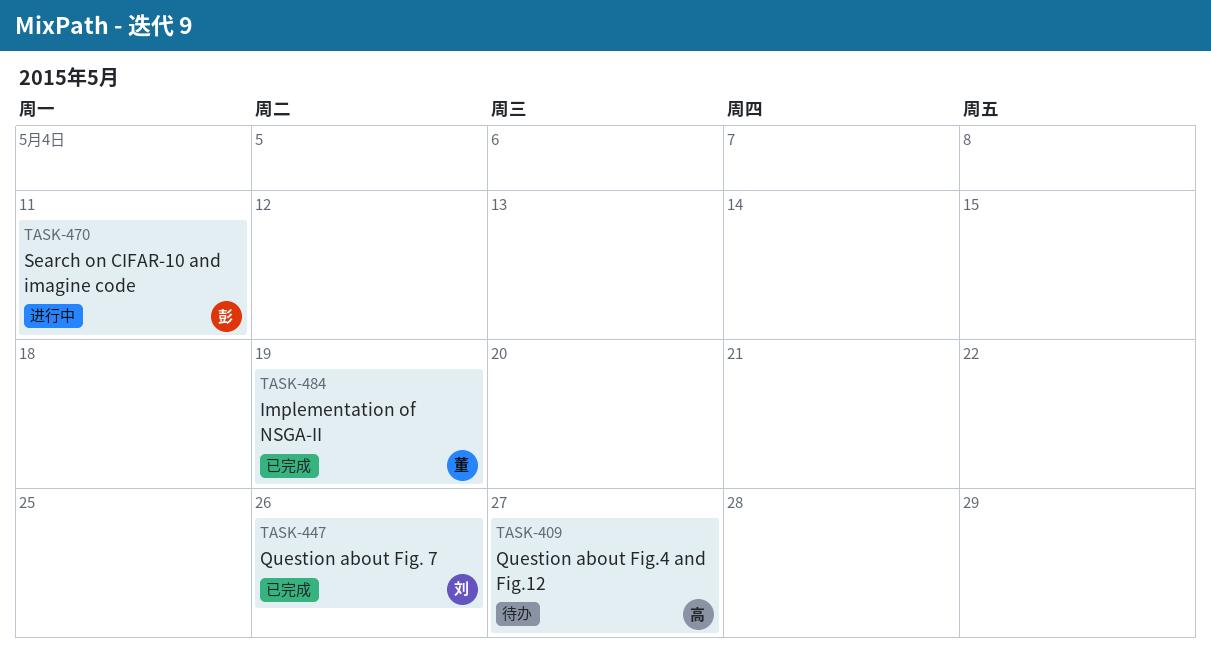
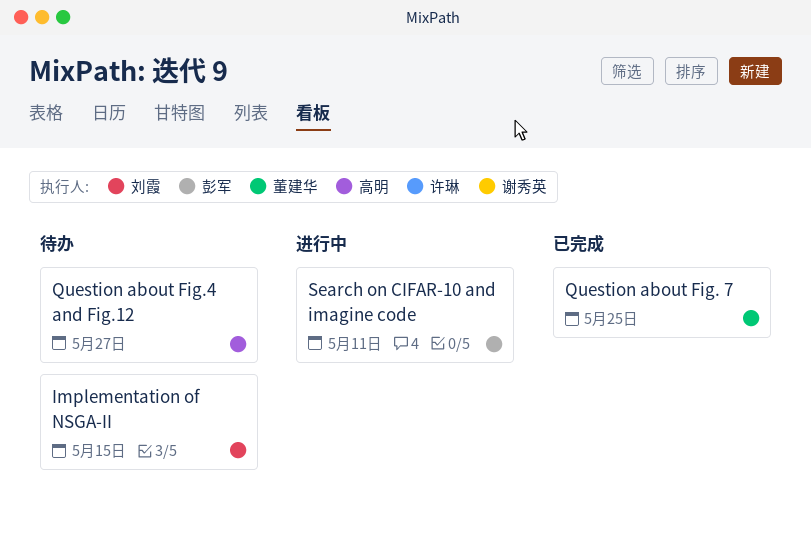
Implementation of NSGA-II, status: 已完成 -> 待办
Implementation of NSGA-II, owner: 董建华 -> 刘霞
Implementation of NSGA-II, due: May 19 -> May 15
Question about Fig. 7, owner: 刘霞 -> 董建华
Question about Fig. 7, due: May 26 -> May 25

